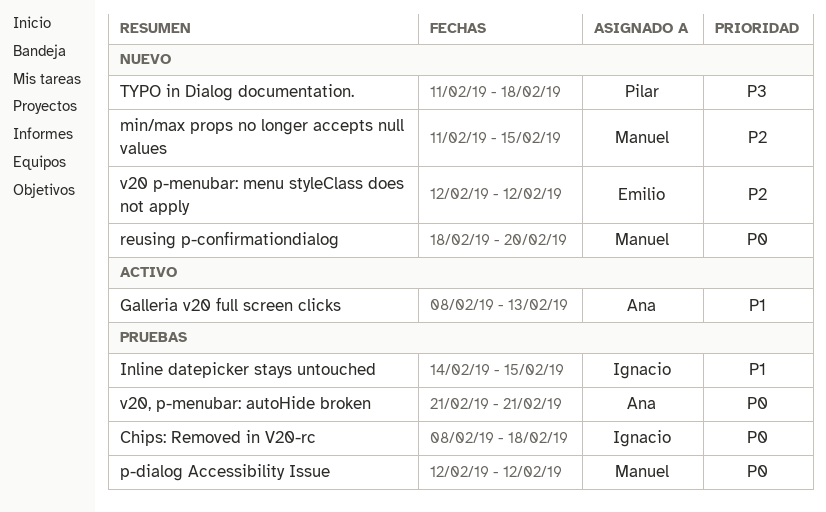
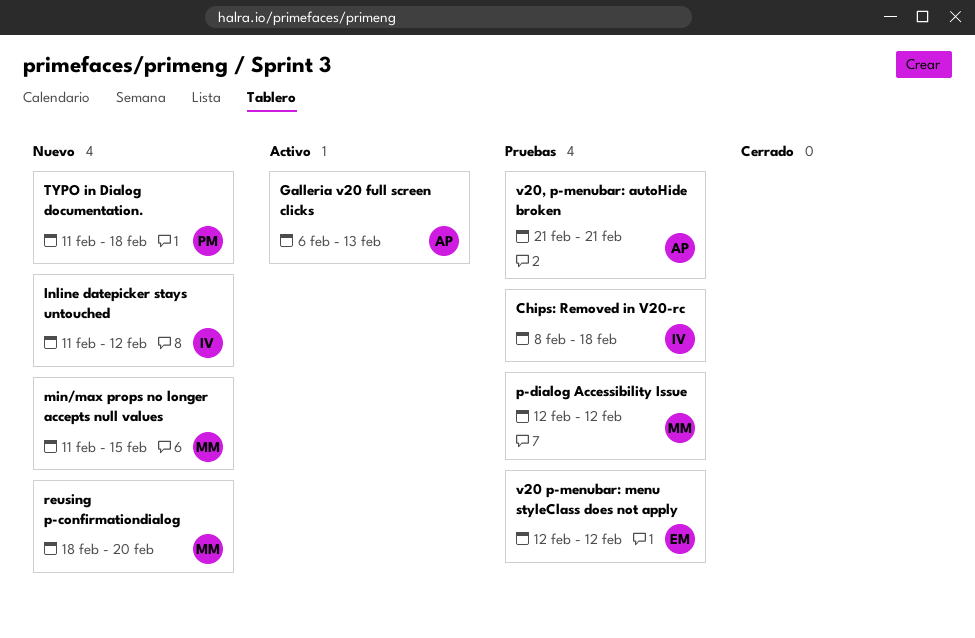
Galleria v20 full screen clicks, start: Feb 8 -> Feb 6
Inline datepicker stays untouched, status: Pruebas -> Nuevo
Inline datepicker stays untouched, start: Feb 14 -> Feb 11
Inline datepicker stays untouched, due: Feb 15 -> Feb 12
v20 p-menubar: menu styleClass does not apply, status: Nuevo -> Pruebas

